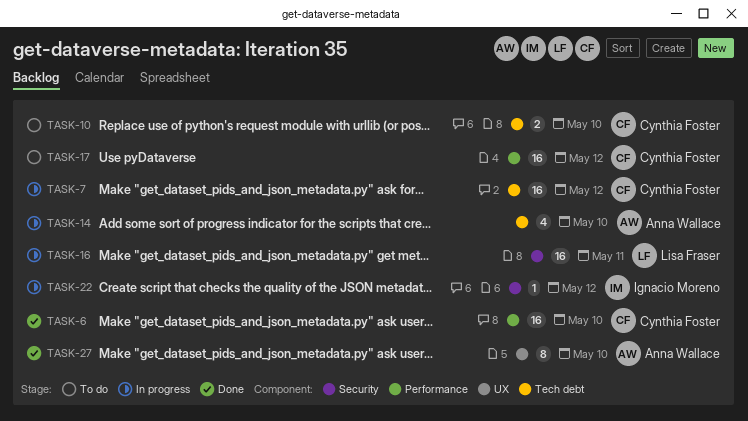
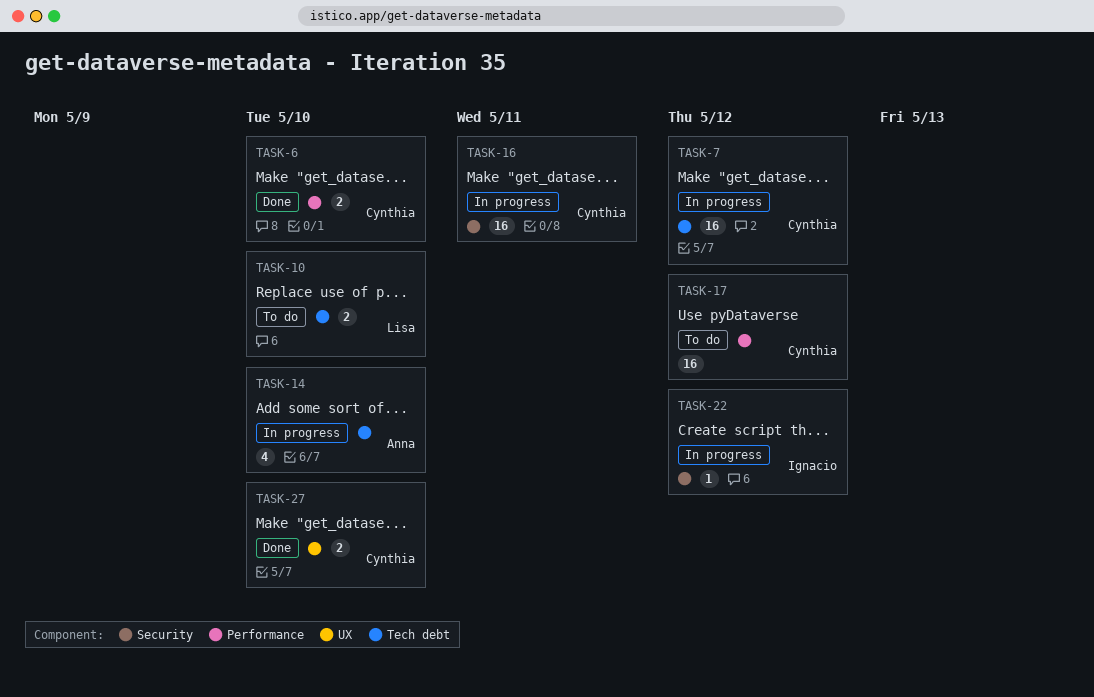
TASK-6, estimate: 16 -> 2
TASK-10, owner: Cynthia Foster -> Lisa Fraser
TASK-16, owner: Lisa Fraser -> Cynthia Foster
TASK-27, owner: Anna Wallace -> Cynthia Foster
TASK-27, estimate: 8 -> 2

